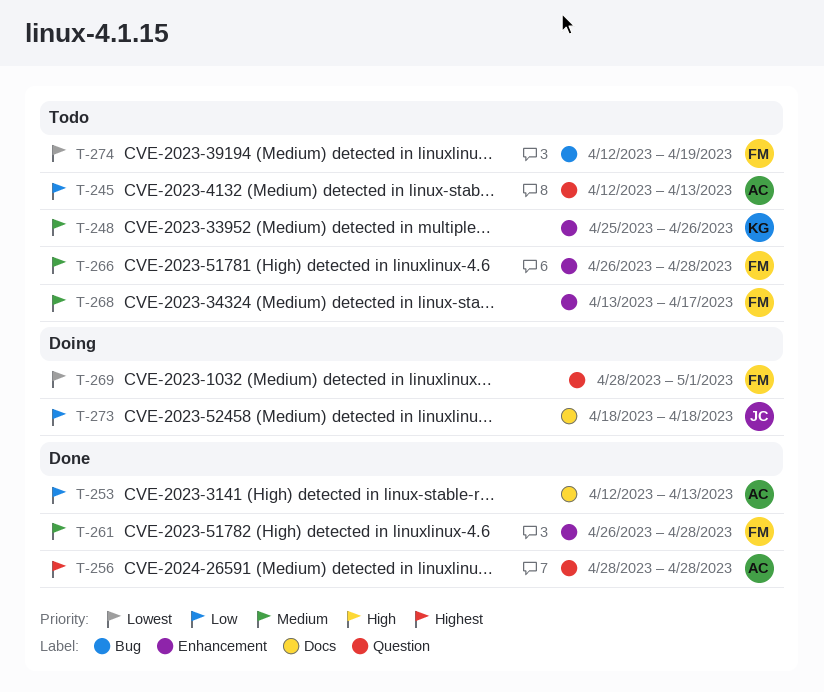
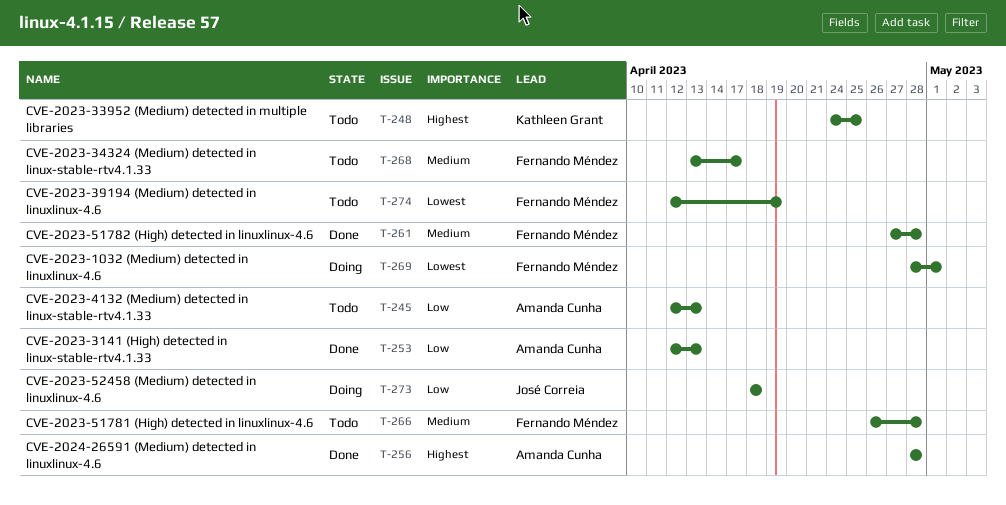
T-248, priority: Medium -> Highest
T-248, start: Apr 25 -> Apr 24
T-248, due: Apr 26 -> Apr 25
T-261, start: Apr 26 -> Apr 27

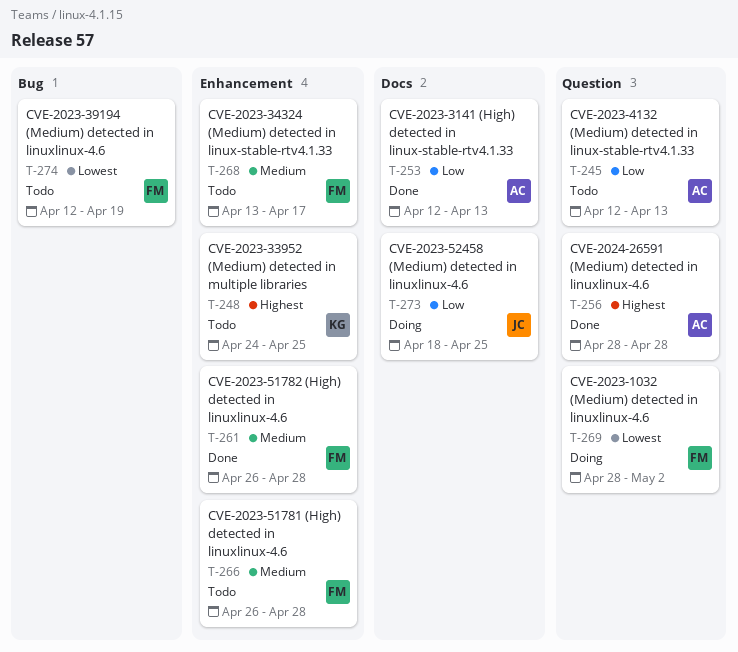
T-261, start: Apr 27 -> Apr 26
T-269, due: May 1 -> May 2
T-273, due: Apr 18 -> Apr 25

